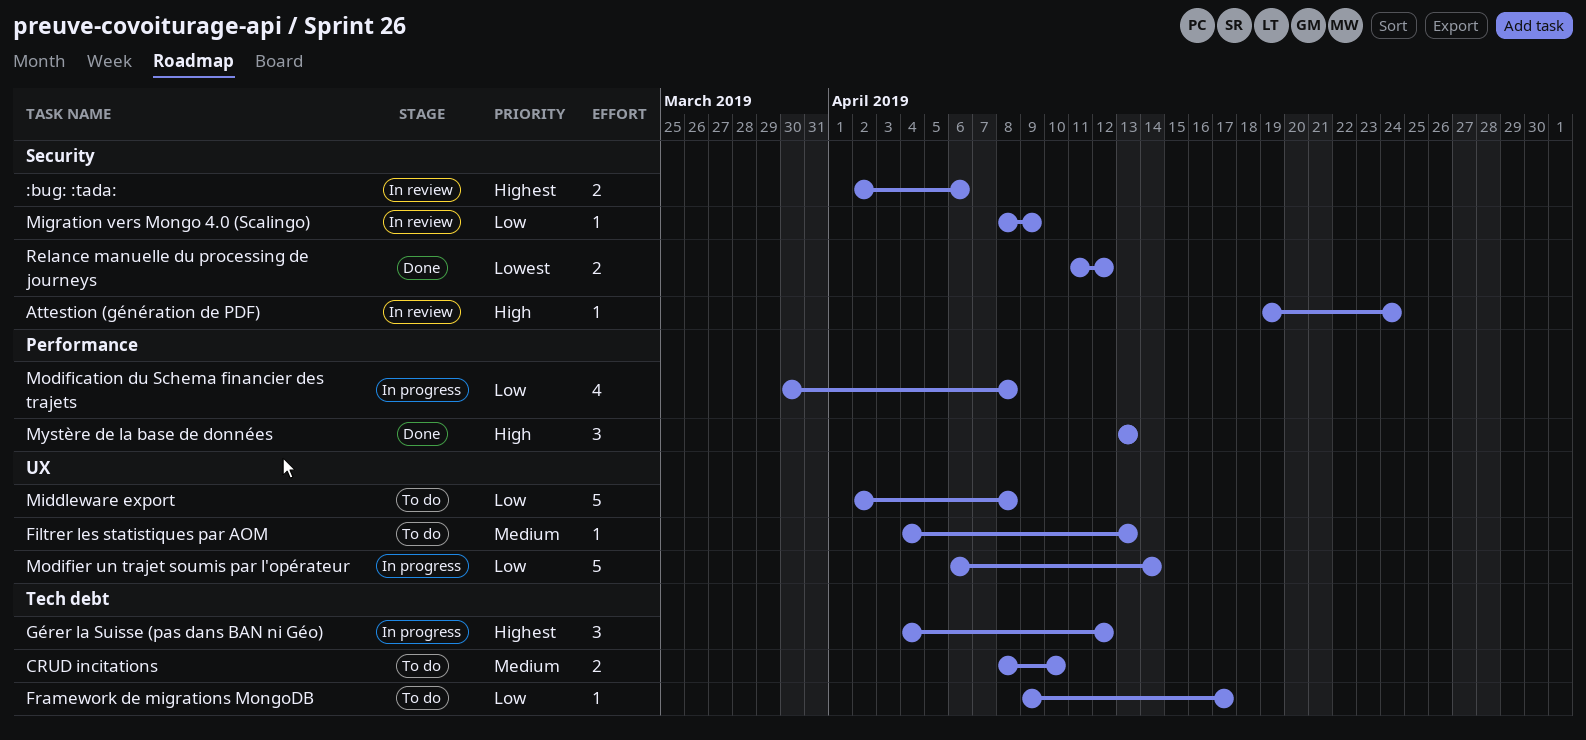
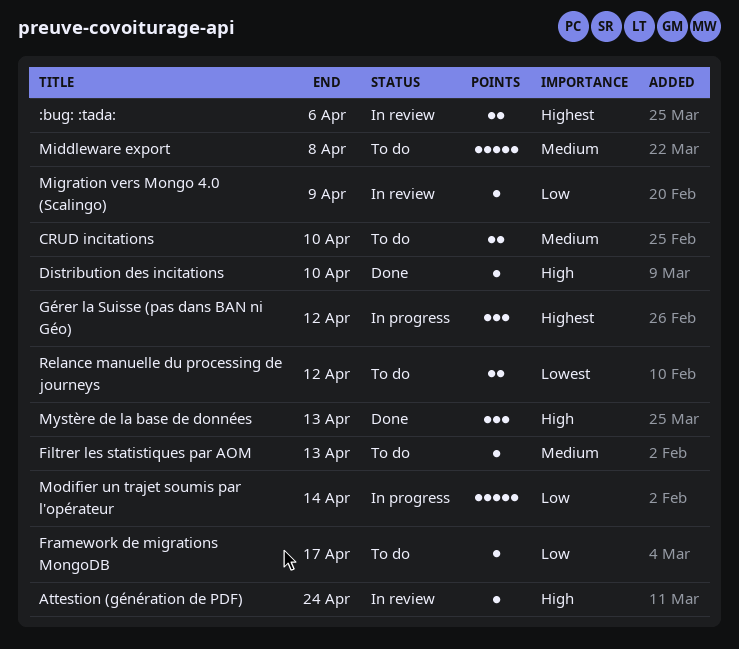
Distribution des incitations: none -> present
Middleware export, priority: Low -> Medium
Modification du Schema financier des trajets: present -> none
Relance manuelle du processing de journeys, status: Done -> To do

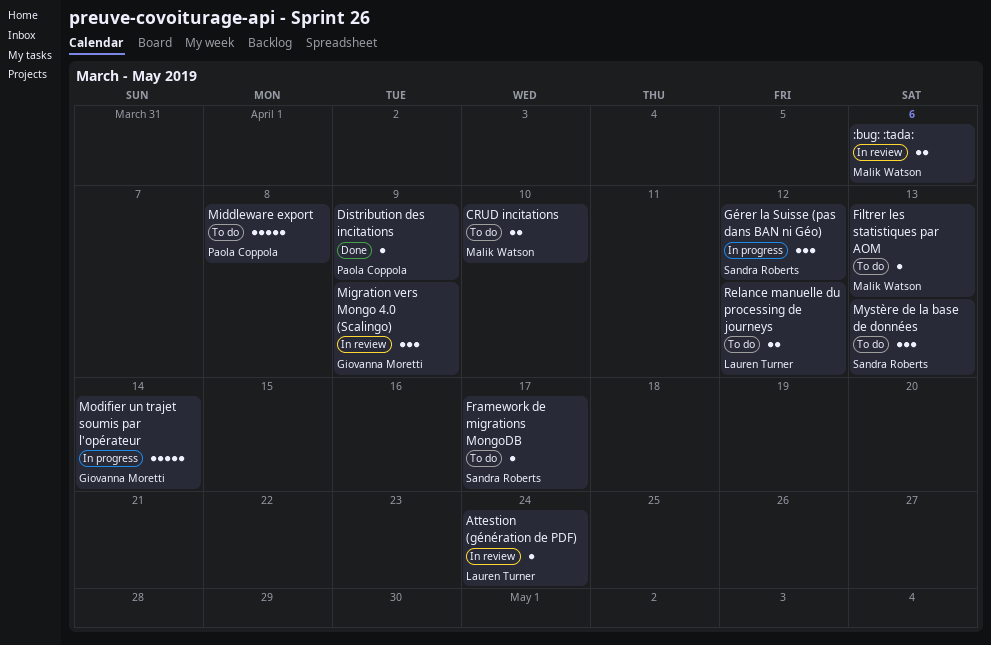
Distribution des incitations, due: Apr 10 -> Apr 9
Migration vers Mongo 4.0 (Scalingo), estimate: 1 -> 3
Mystère de la base de données, status: Done -> To do

